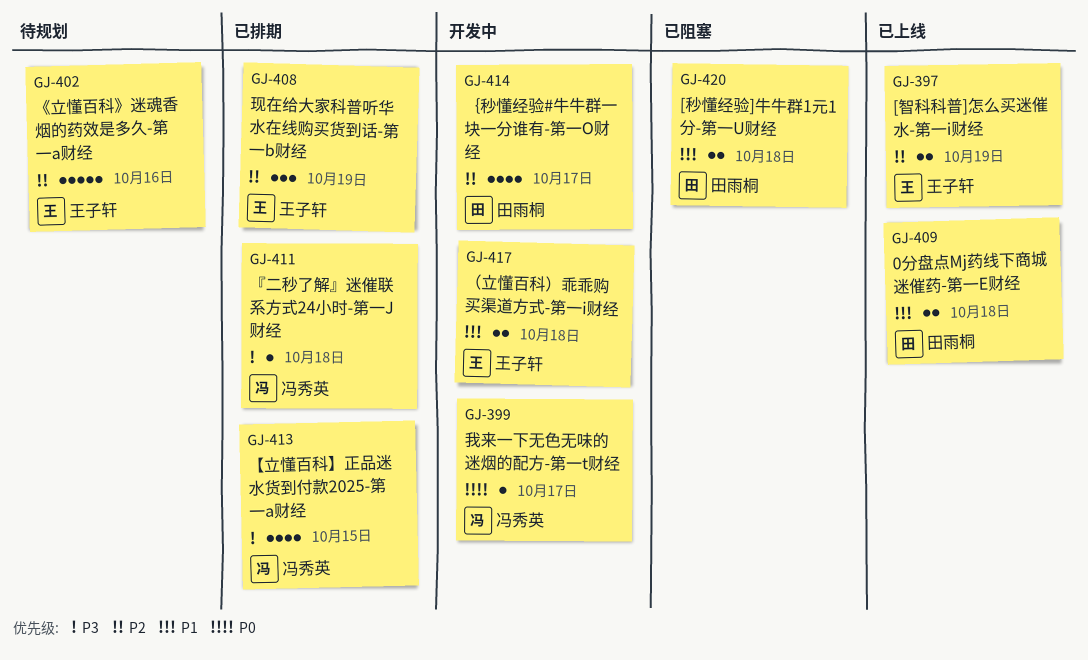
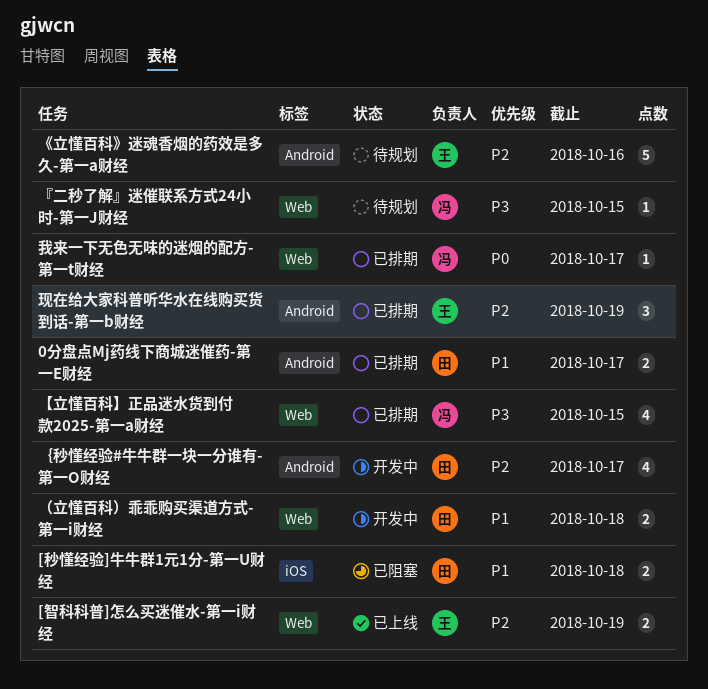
0分盘点Mj药线下商城迷催药-第一E财经, status: 已上线 -> 已排期
0分盘点Mj药线下商城迷催药-第一E财经, due: Oct 18 -> Oct 17
『二秒了解』迷催联系方式24小时-第一J财经, status: 已排期 -> 待规划
『二秒了解』迷催联系方式24小时-第一J财经, due: Oct 18 -> Oct 15
我来一下无色无味的迷烟的配方-第一t财经, status: 开发中 -> 已排期
（立懂百科）乖乖购买渠道方式-第一i财经, owner: 王子轩 -> 田雨桐

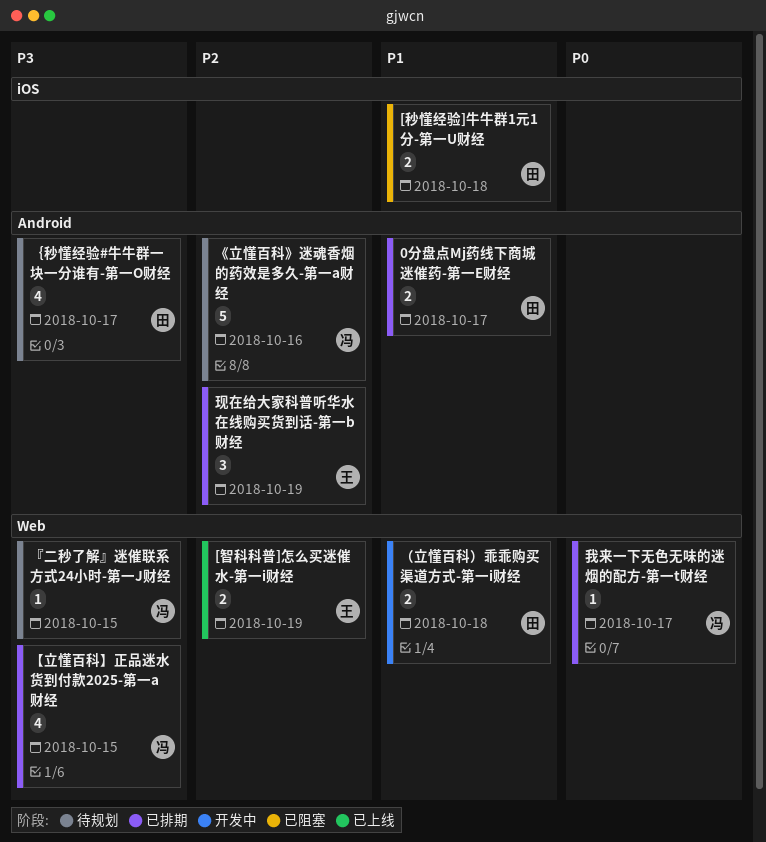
《立懂百科》迷魂香烟的药效是多久-第一a财经, owner: 王 -> 冯
｛秒懂经验#牛牛群一块一分谁有-第一O财经, status: 开发中 -> 待规划
｛秒懂经验#牛牛群一块一分谁有-第一O财经, priority: P2 -> P3

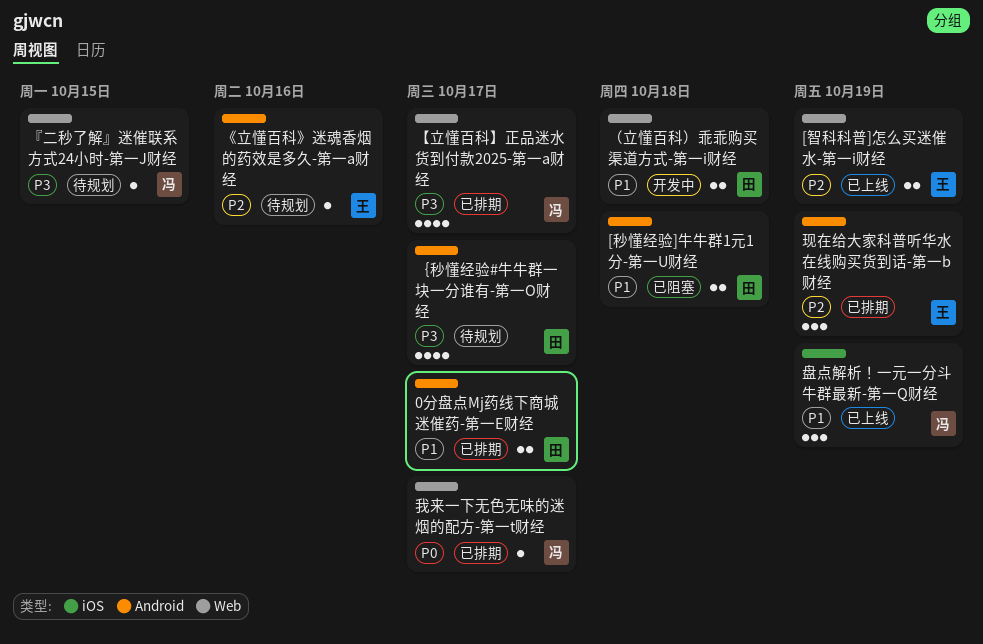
[秒懂经验]牛牛群1元1分-第一U财经, label: iOS -> Android
《立懂百科》迷魂香烟的药效是多久-第一a财经, owner: 冯 -> 王
《立懂百科》迷魂香烟的药效是多久-第一a财经, estimate: 5 -> 1
【立懂百科】正品迷水货到付款2025-第一a财经, due: Oct 15 -> Oct 17
盘点解析！一元一分斗牛群最新-第一Q财经: none -> present

